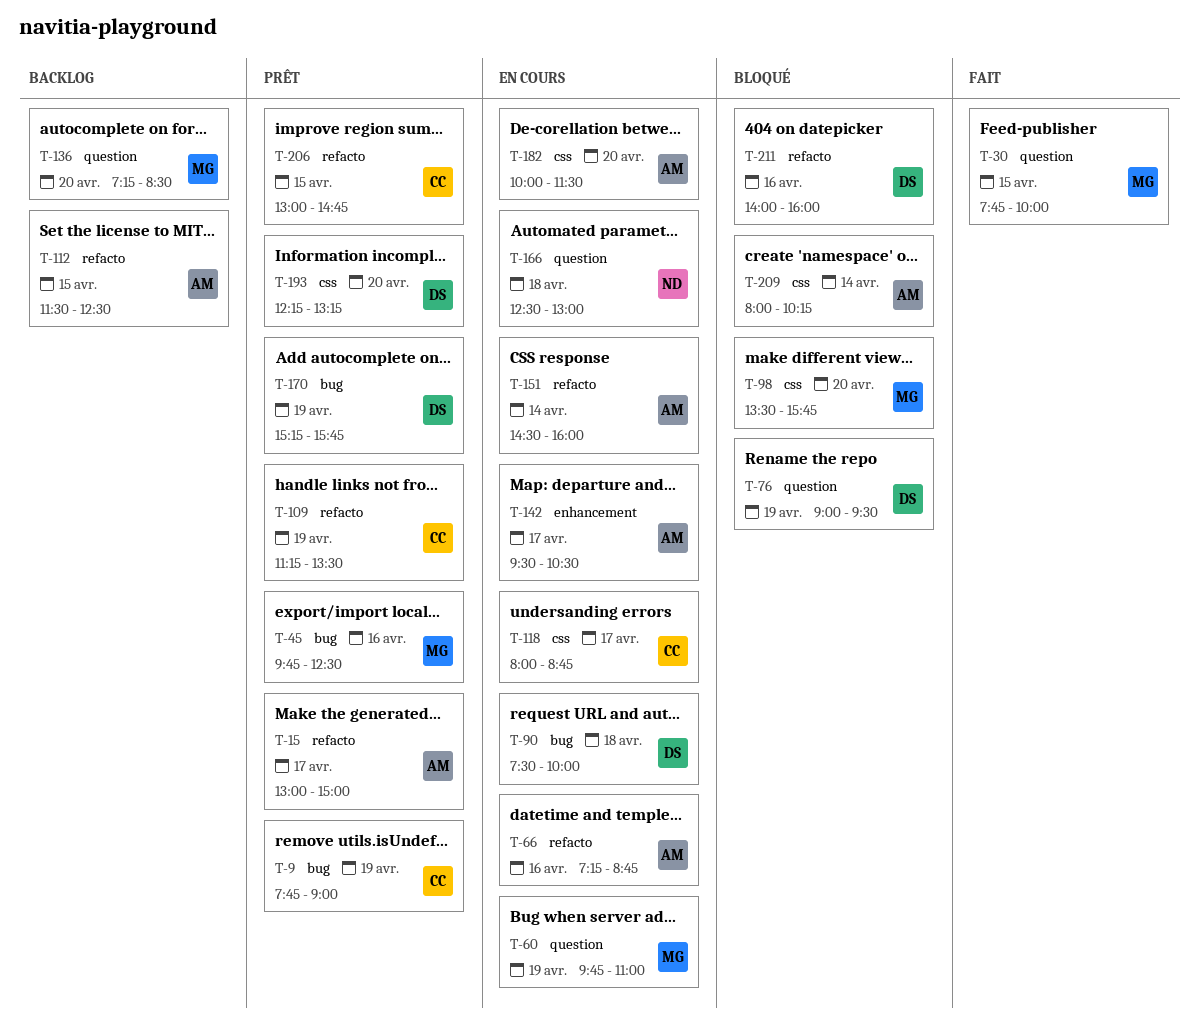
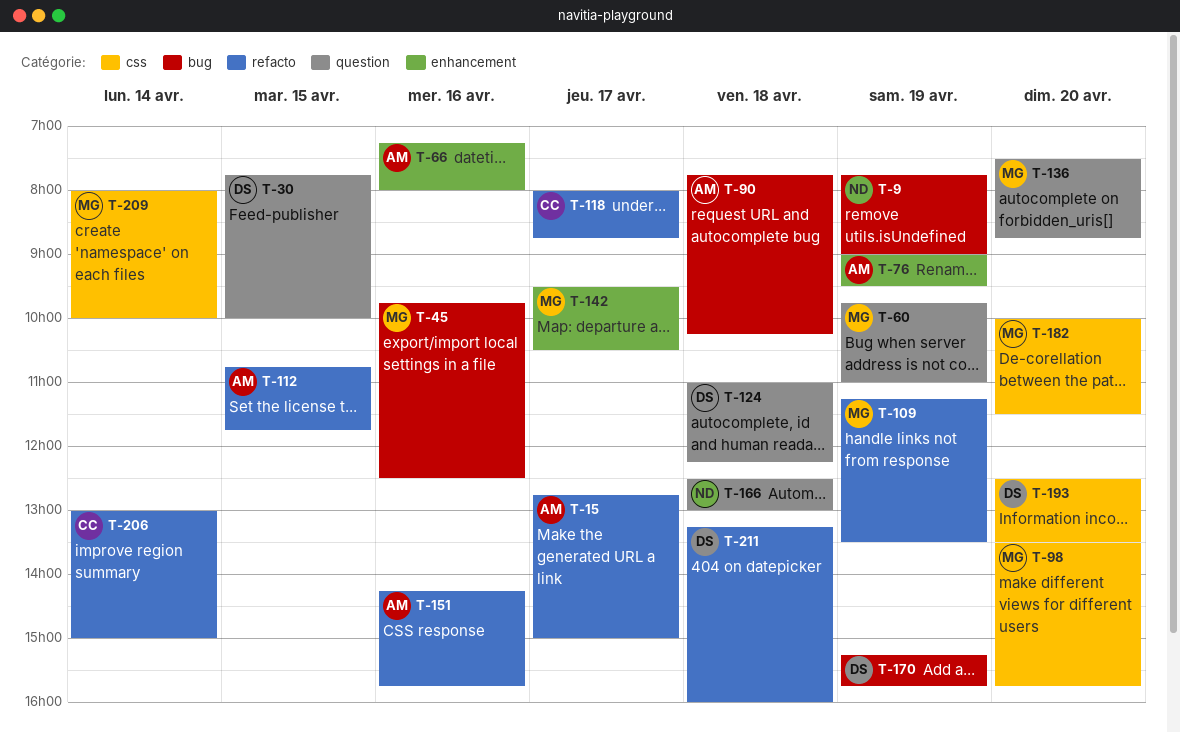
T-9, owner: CC -> ND
T-15, begins: 13:00 -> 12:45
T-30, owner: MG -> DS
T-66, label: refacto -> enhancement
T-66, ends: 08:45 -> 08:00
T-76, owner: DS -> AM
T-76, label: question -> enhancement
T-90, owner: DS -> AM
T-90, begins: 07:30 -> 07:45
T-90, ends: 10:00 -> 10:15
T-109, owner: CC -> MG
T-112, begins: 11:30 -> 10:45
T-112, ends: 12:30 -> 11:45
T-118, label: css -> refacto
T-124: none -> present
T-136, begins: 07:15 -> 07:30
T-136, ends: 08:30 -> 08:45
T-142, owner: AM -> MG
T-151, day: Apr 14 -> Apr 16
T-151, begins: 14:30 -> 14:15
T-151, ends: 16:00 -> 15:45
T-182, owner: AM -> MG
T-193, begins: 12:15 -> 12:30
T-193, ends: 13:15 -> 13:30
T-206, day: Apr 15 -> Apr 14
T-206, ends: 14:45 -> 15:00
T-209, owner: AM -> MG
T-209, ends: 10:15 -> 10:00
T-211, day: Apr 16 -> Apr 18
T-211, begins: 14:00 -> 13:15

